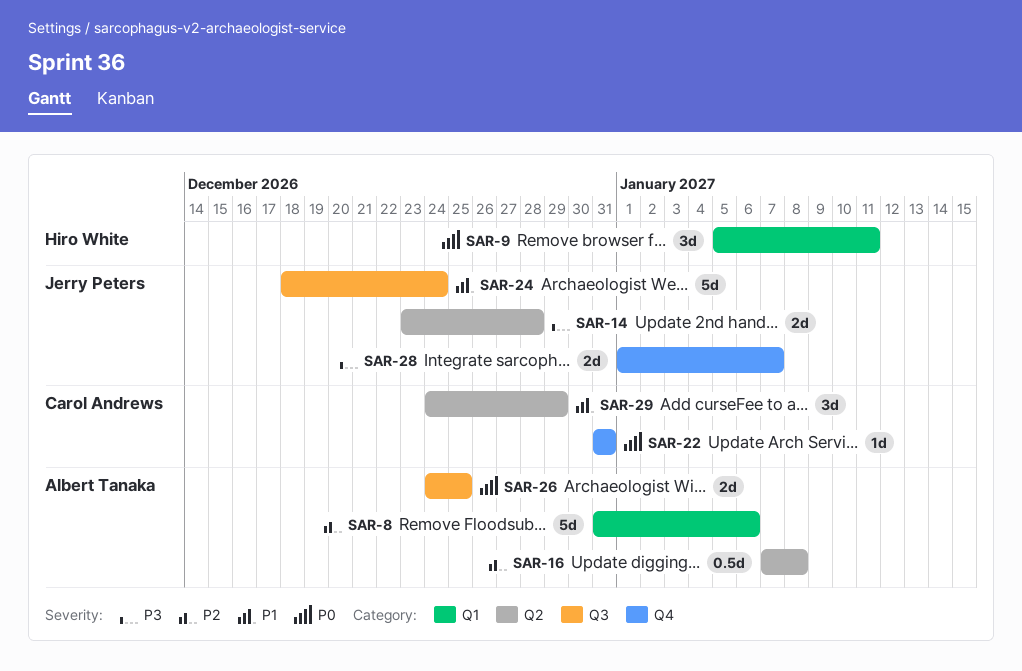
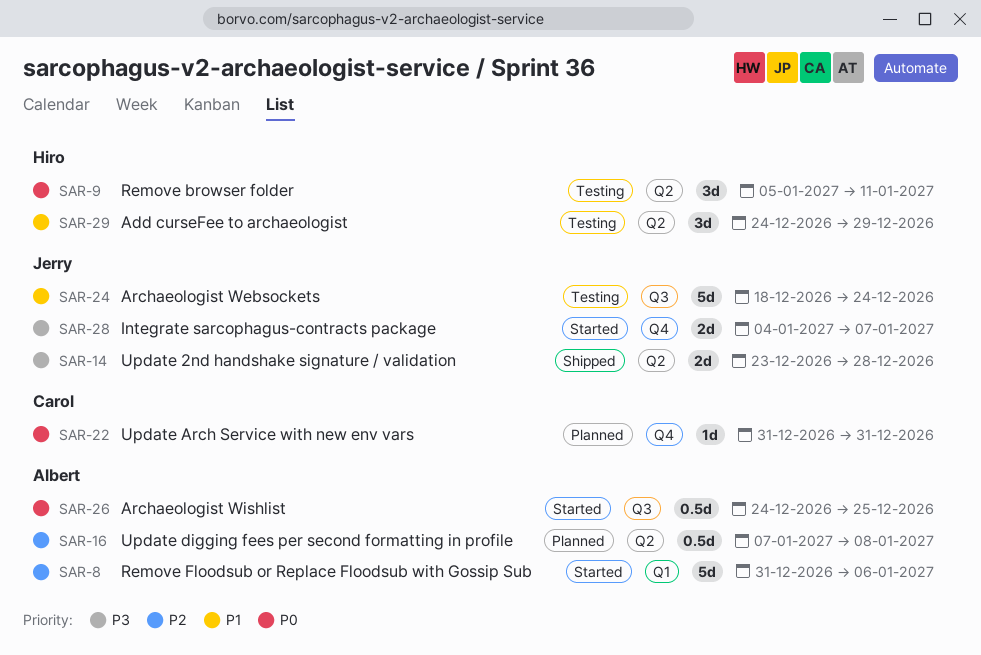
SAR-9, label: Q1 -> Q2
SAR-26, estimate: 2d -> 0.5d
SAR-28, start: Jan 1 -> Jan 4
SAR-29, owner: Carol Andrews -> Hiro White

